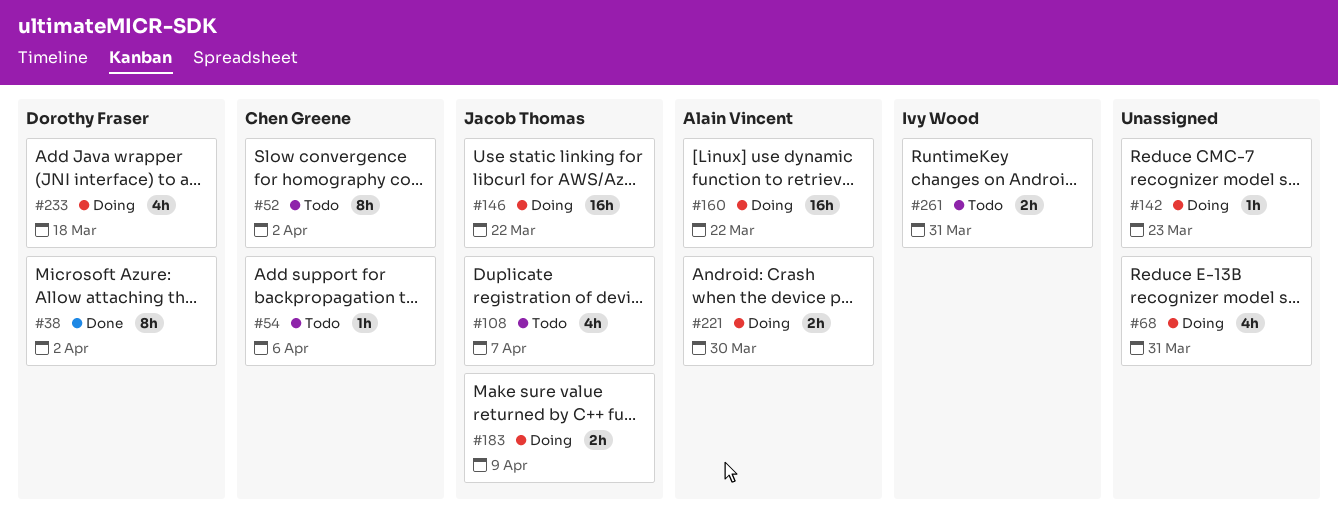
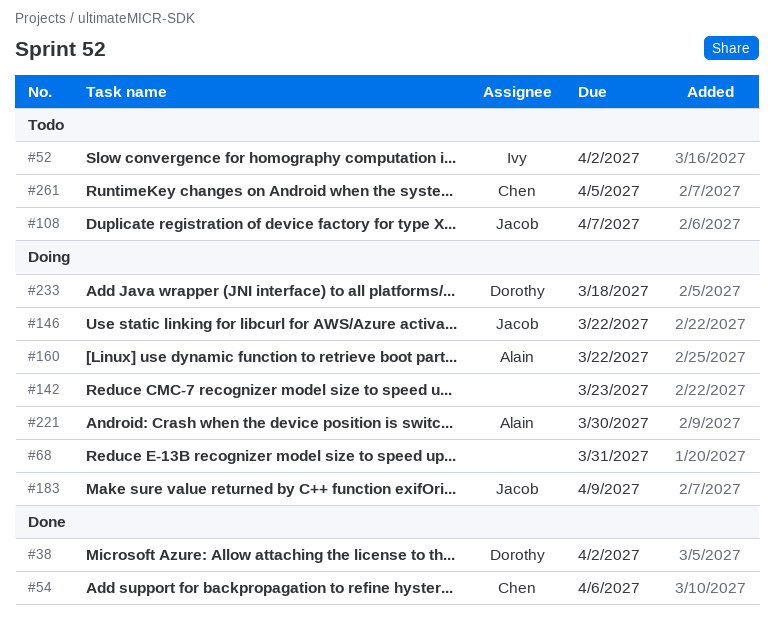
#52, owner: Chen Greene -> Ivy Wood
#54, status: Todo -> Done
#261, owner: Ivy Wood -> Chen Greene
#261, due: Mar 31 -> Apr 5

